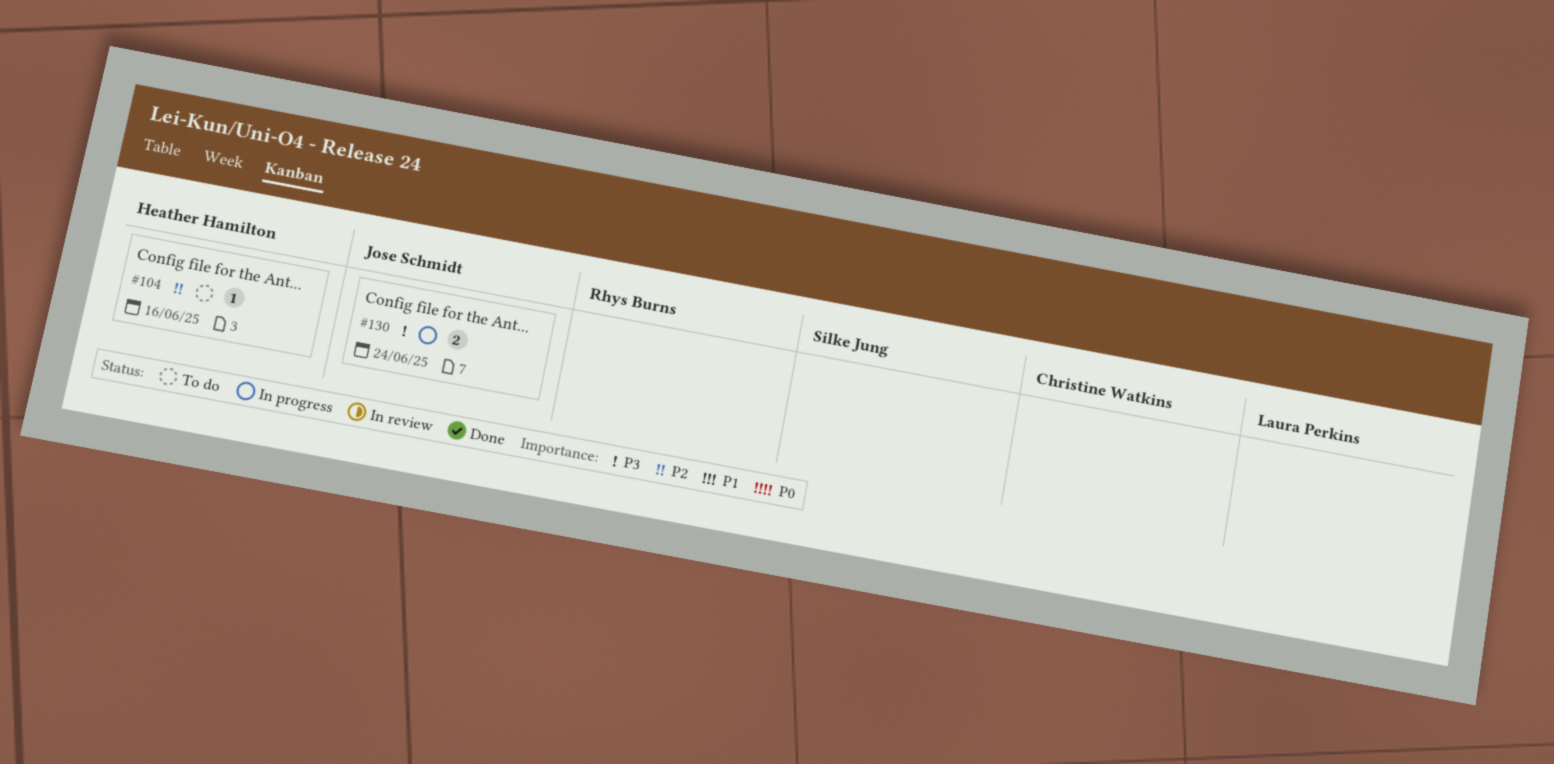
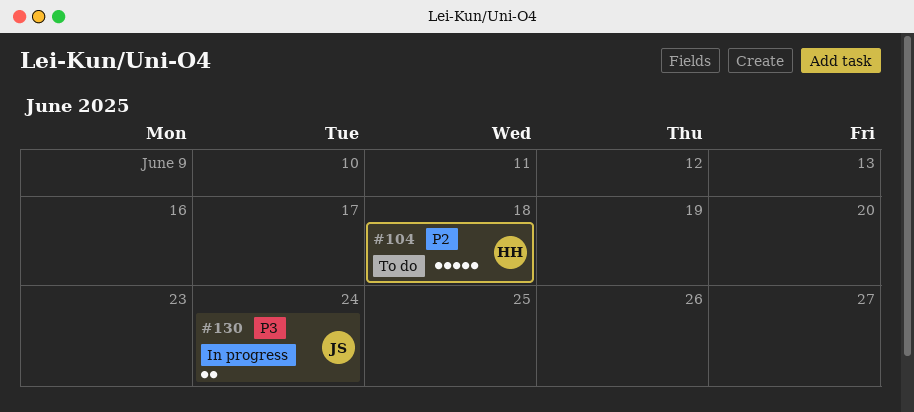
#104, estimate: 1 -> 5
#104, due: Jun 16 -> Jun 18

